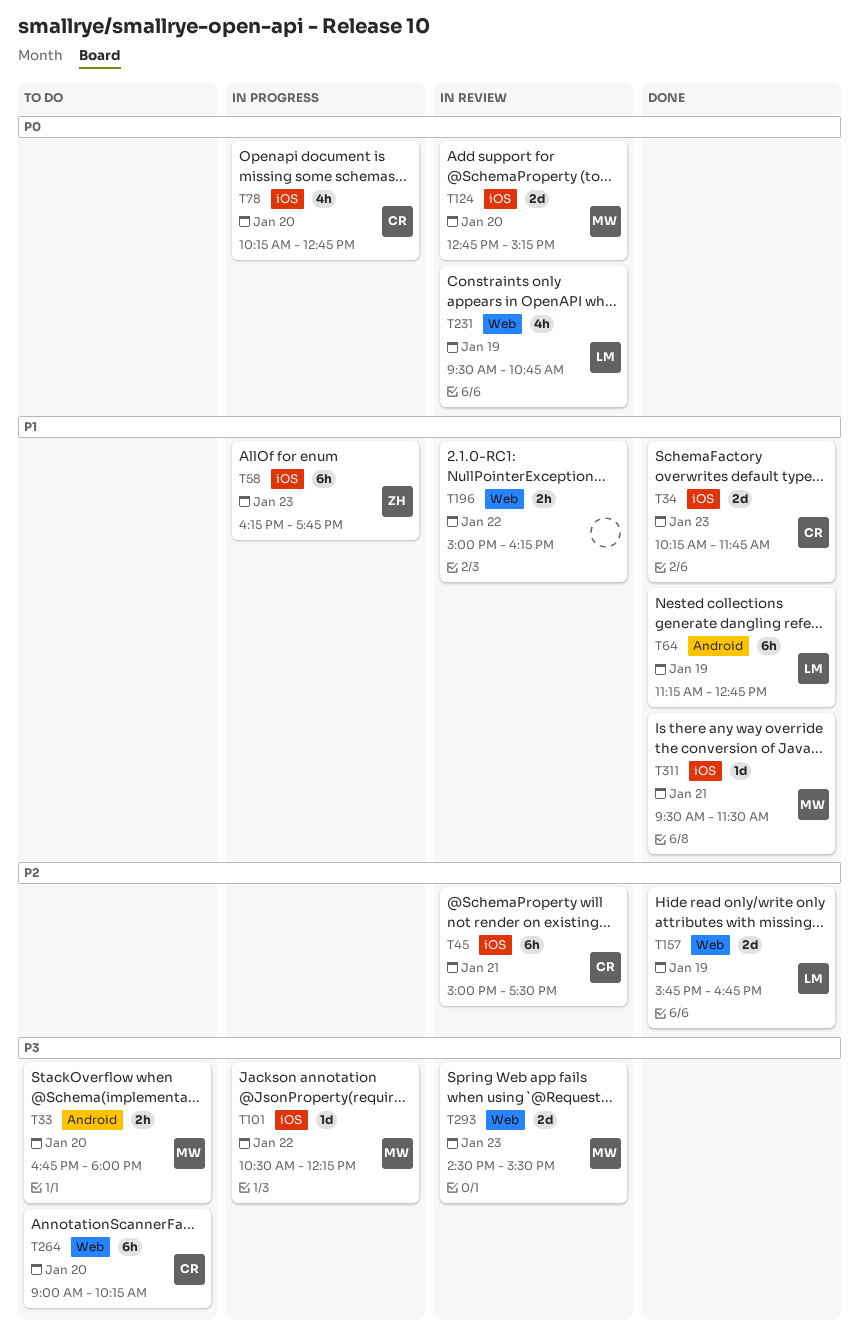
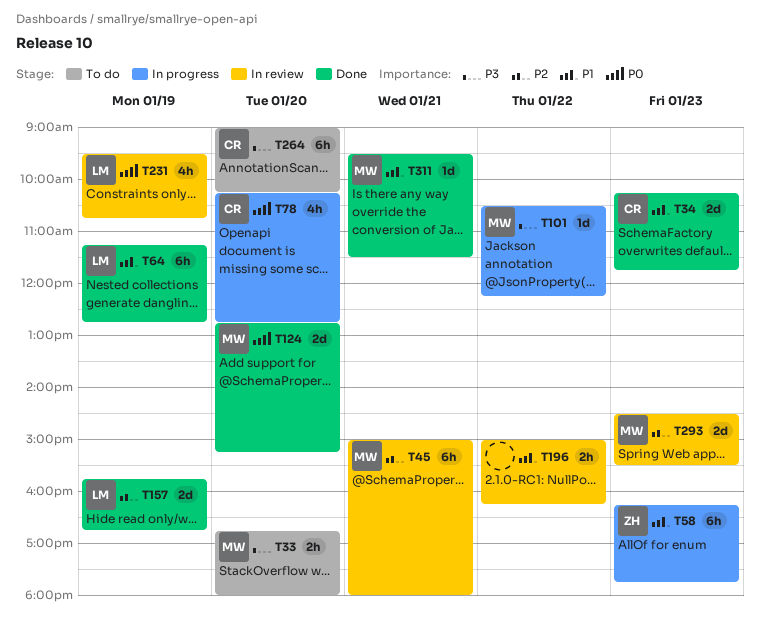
T45, owner: CR -> MW
T45, ends: 17:30 -> 18:00
T124, status: In review -> Done
T293, priority: P3 -> P2

